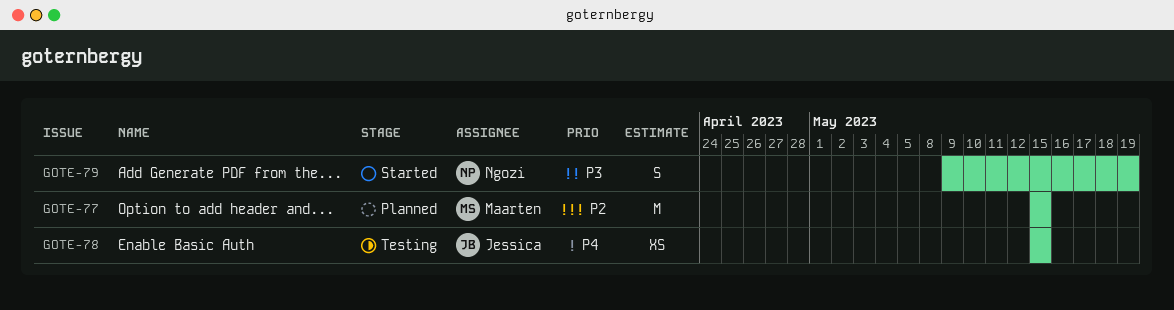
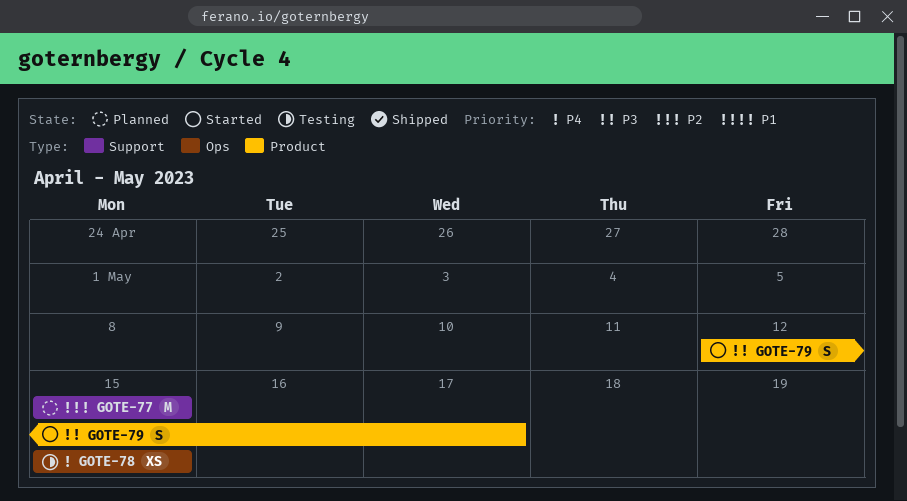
GOTE-79, start: May 9 -> May 12
GOTE-79, due: May 19 -> May 17

